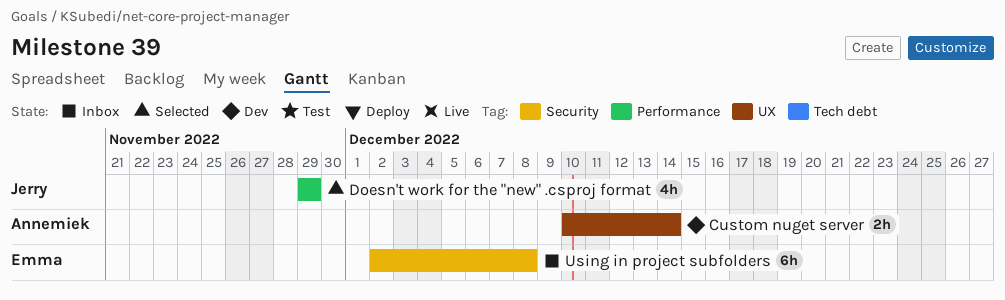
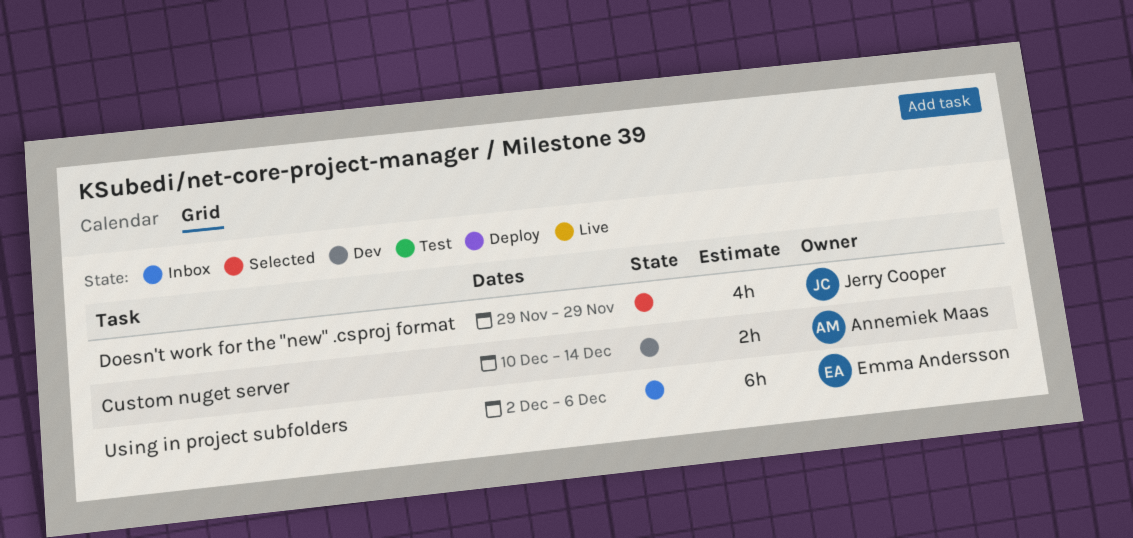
Using in project subfolders, due: Dec 8 -> Dec 6

